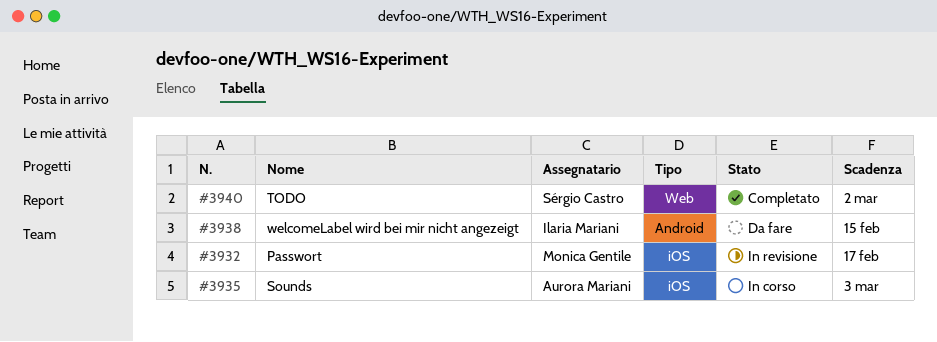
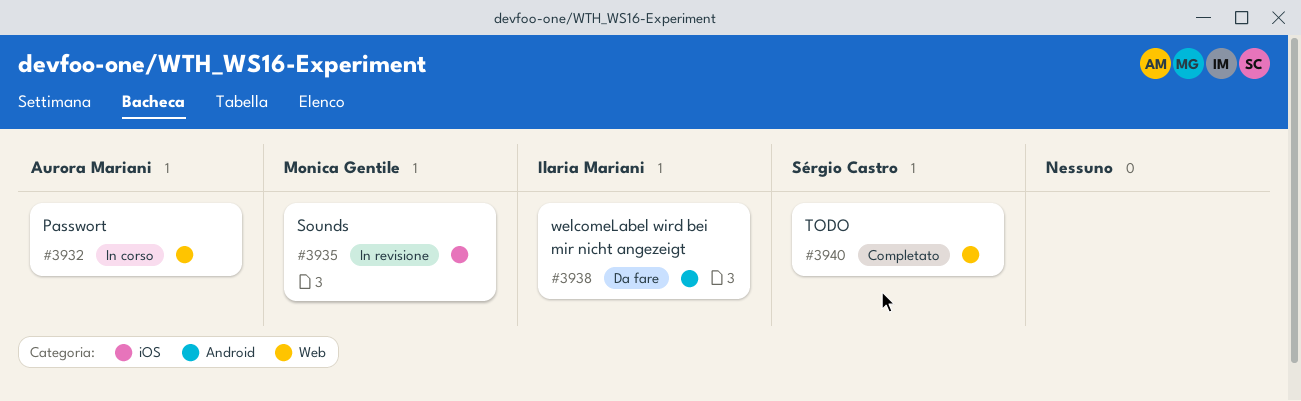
#3932, status: In revisione -> In corso
#3932, owner: Monica Gentile -> Aurora Mariani
#3932, label: iOS -> Web
#3935, status: In corso -> In revisione
#3935, owner: Aurora Mariani -> Monica Gentile

